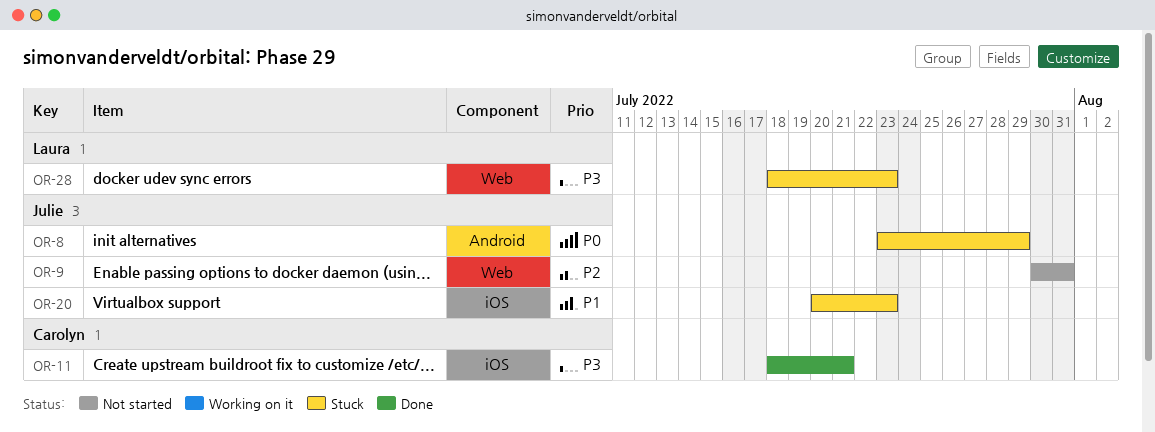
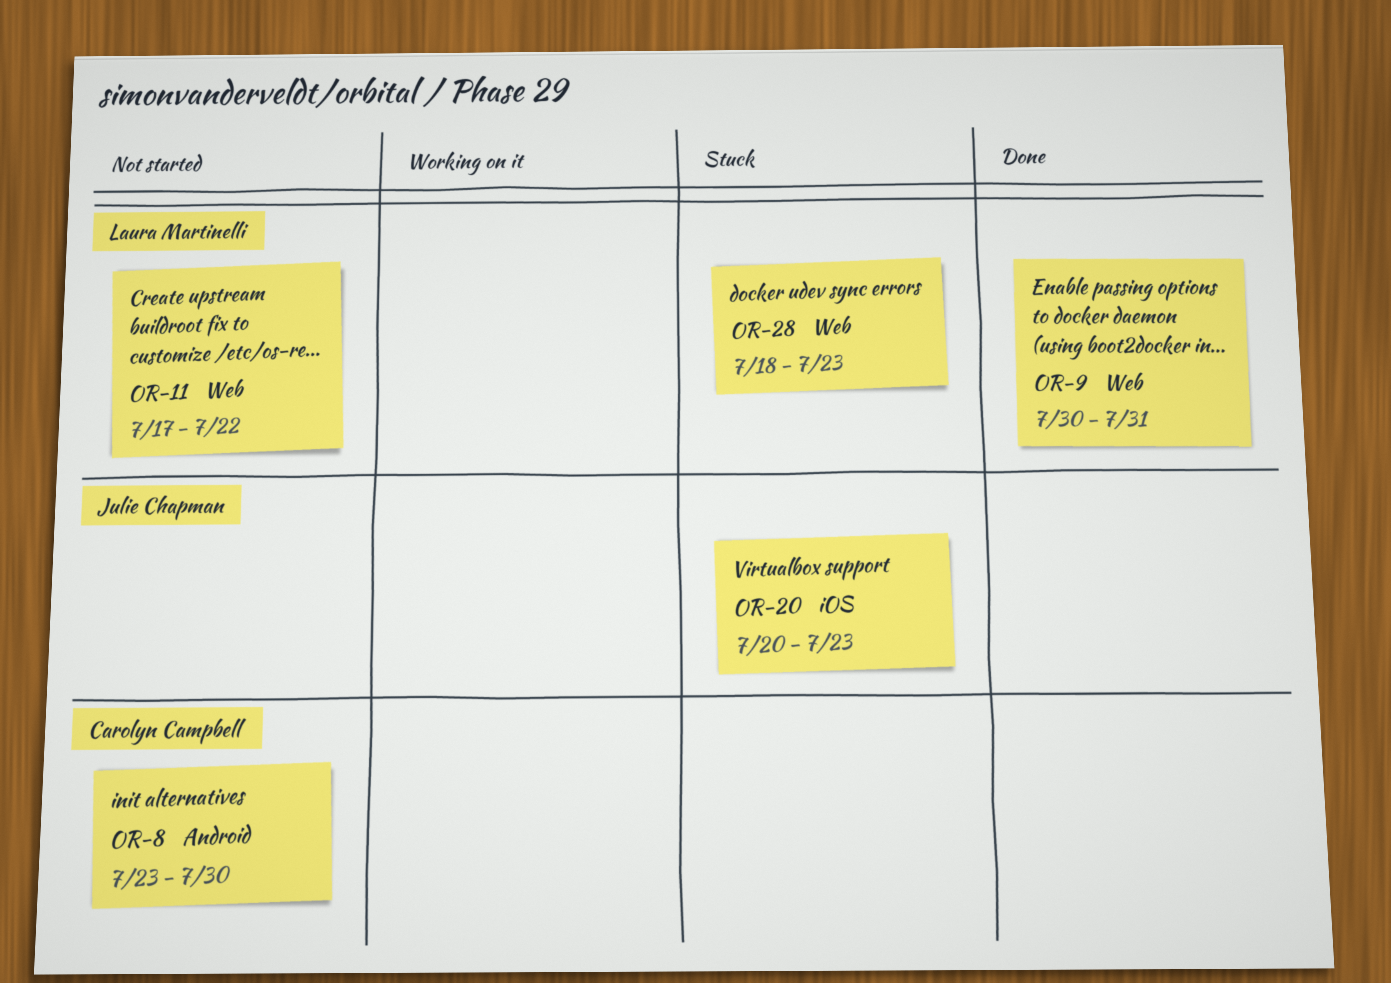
OR-8, status: Stuck -> Not started
OR-8, owner: Julie Chapman -> Carolyn Campbell
OR-8, due: Jul 29 -> Jul 30
OR-9, status: Not started -> Done
OR-9, owner: Julie Chapman -> Laura Martinelli
OR-11, status: Done -> Not started
OR-11, owner: Carolyn Campbell -> Laura Martinelli
OR-11, label: iOS -> Web
OR-11, start: Jul 18 -> Jul 17
OR-11, due: Jul 21 -> Jul 22

